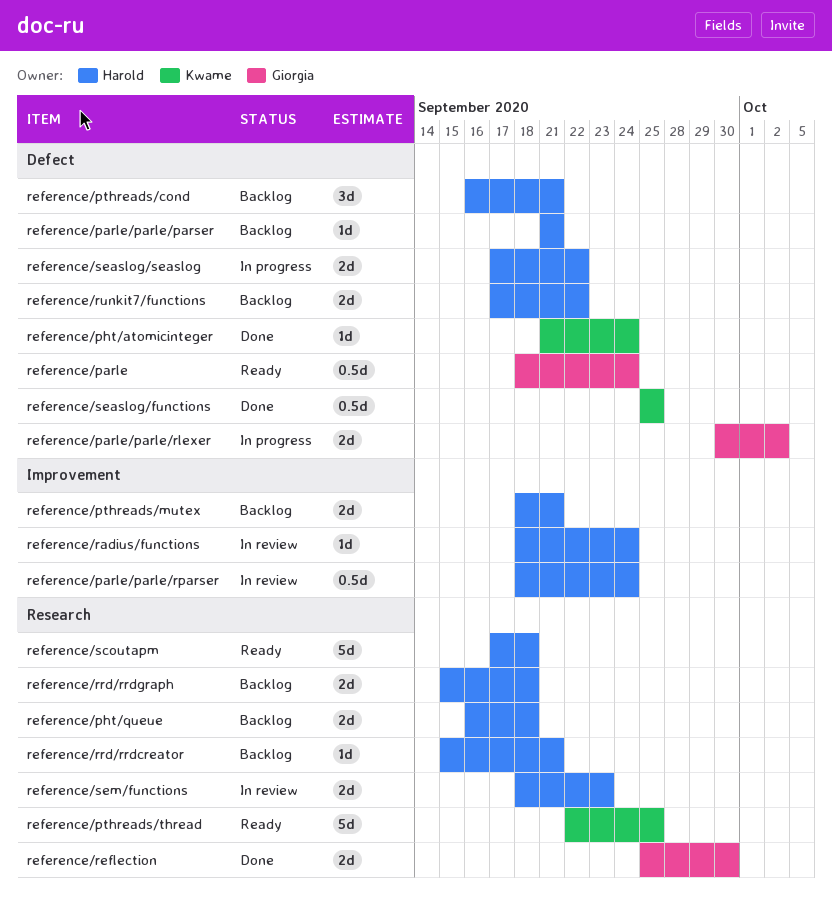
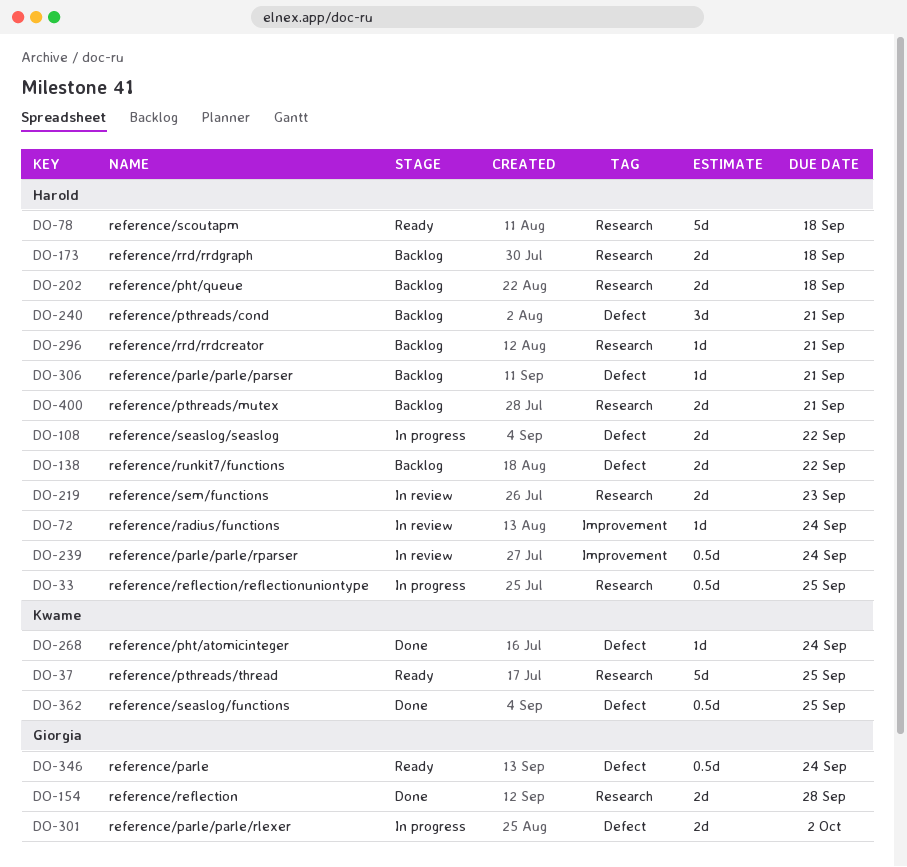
reference/pthreads/mutex, label: Improvement -> Research
reference/reflection, due: Sep 30 -> Sep 28
reference/reflection/reflectionuniontype: none -> present

